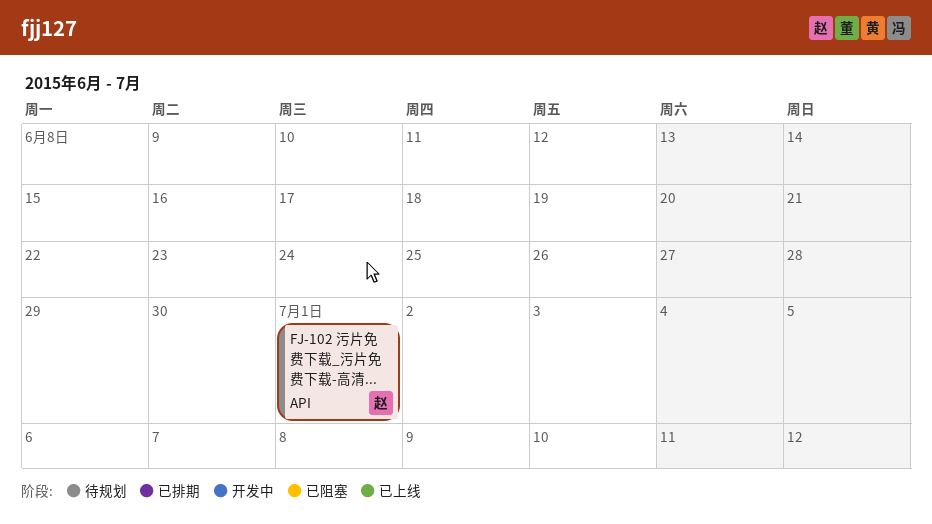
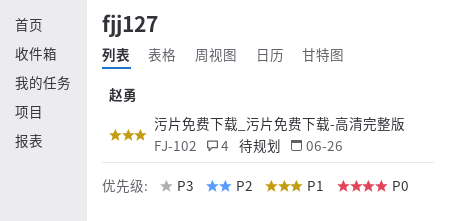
FJ-102, due: Jul 1 -> Jun 26

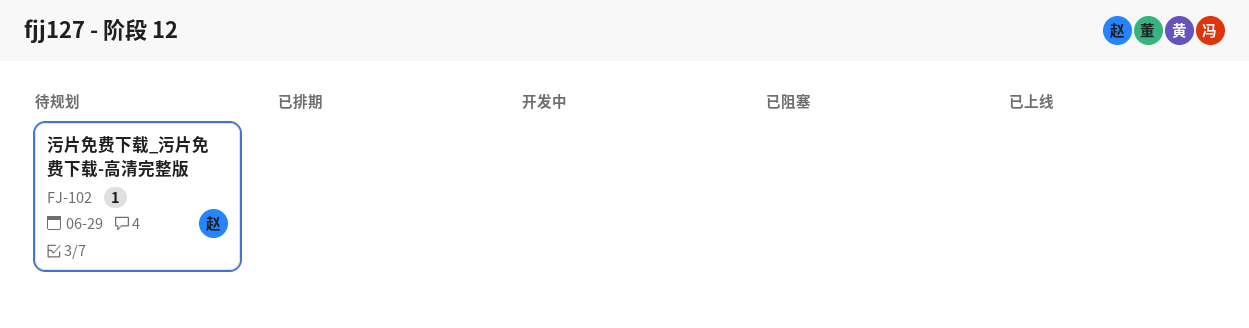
FJ-102, due: Jun 26 -> Jun 29

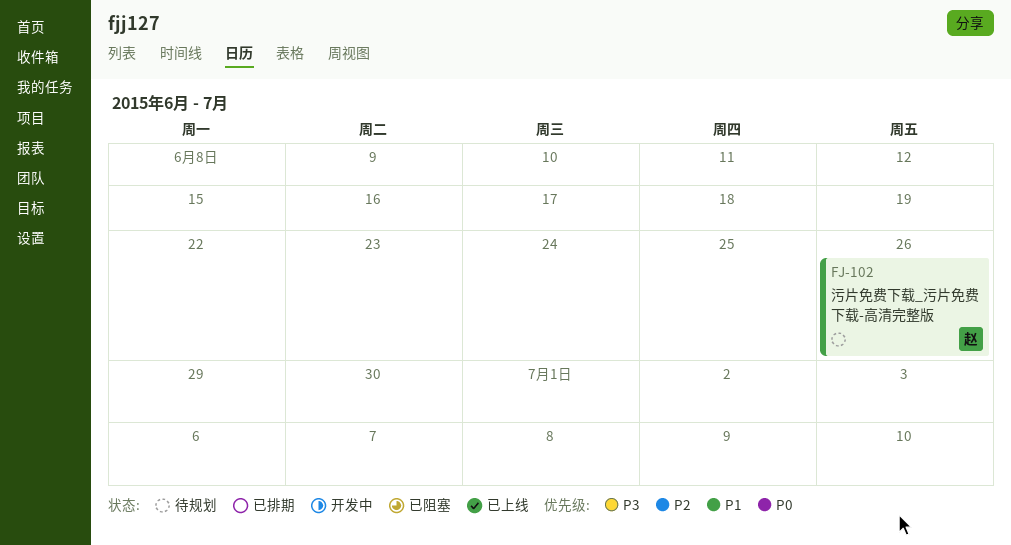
FJ-102, due: Jun 29 -> Jun 26

